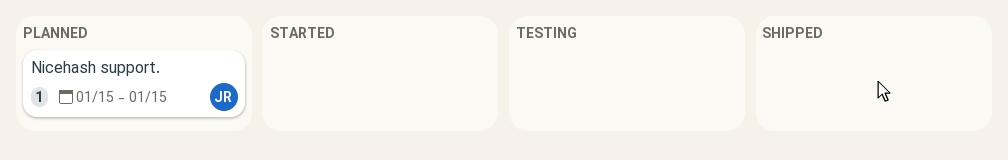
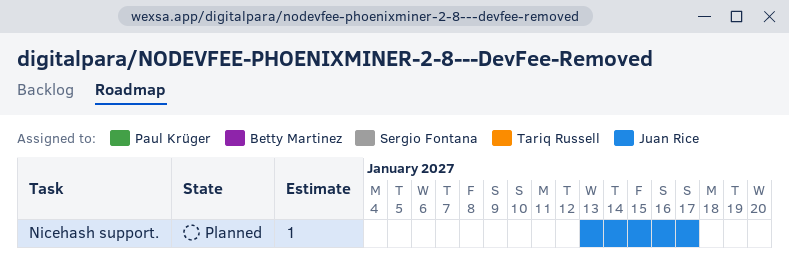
Nicehash support., start: Jan 15 -> Jan 13
Nicehash support., due: Jan 15 -> Jan 17

